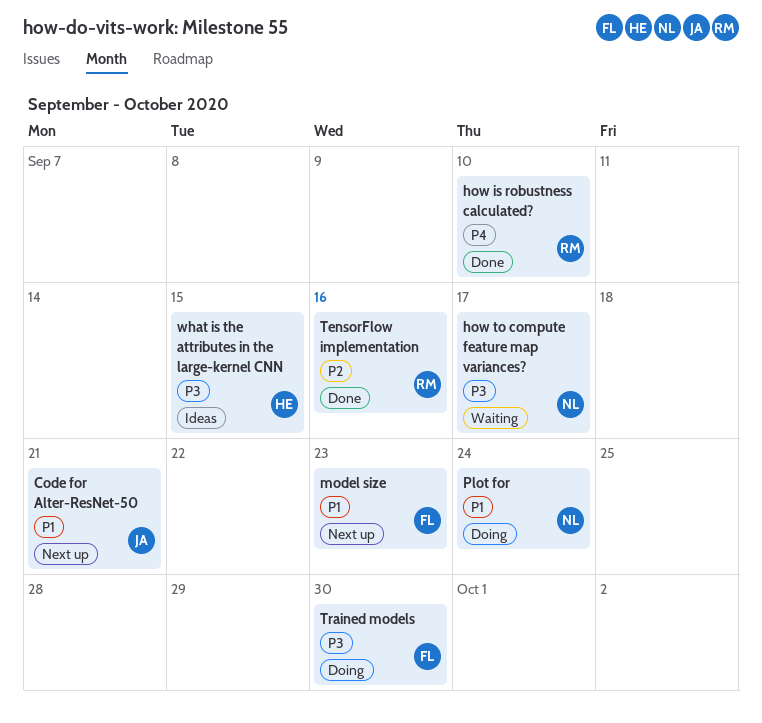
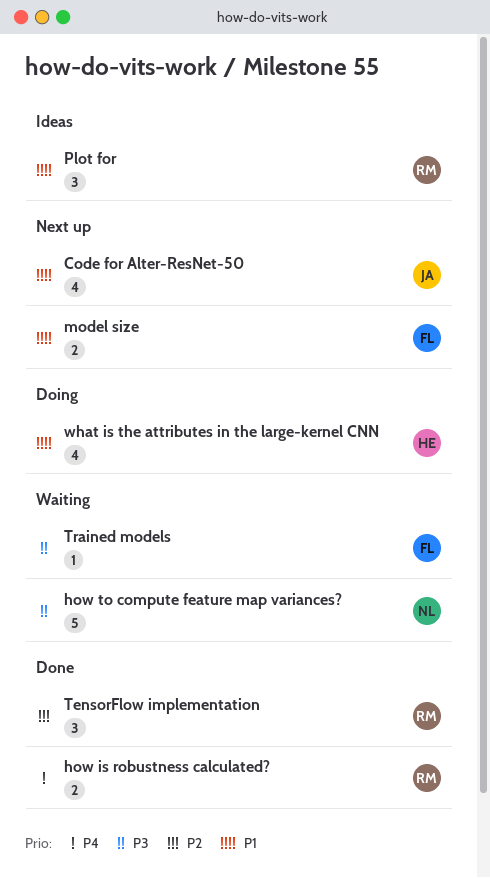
Plot for, status: Doing -> Ideas
Plot for, owner: NL -> RM
Trained models, status: Doing -> Waiting
what is the attributes in the large-kernel CNN, status: Ideas -> Doing
what is the attributes in the large-kernel CNN, priority: P3 -> P1

